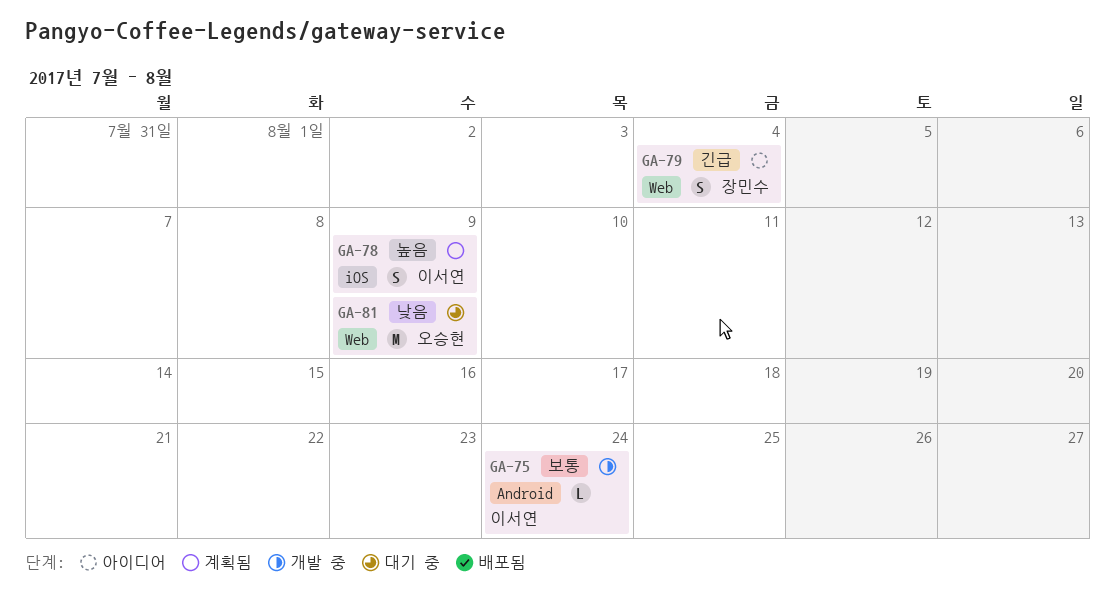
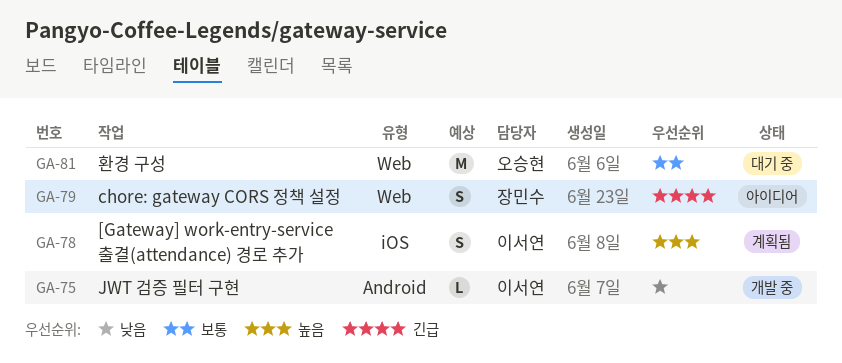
GA-75, priority: 보통 -> 낮음
GA-81, priority: 낮음 -> 보통

